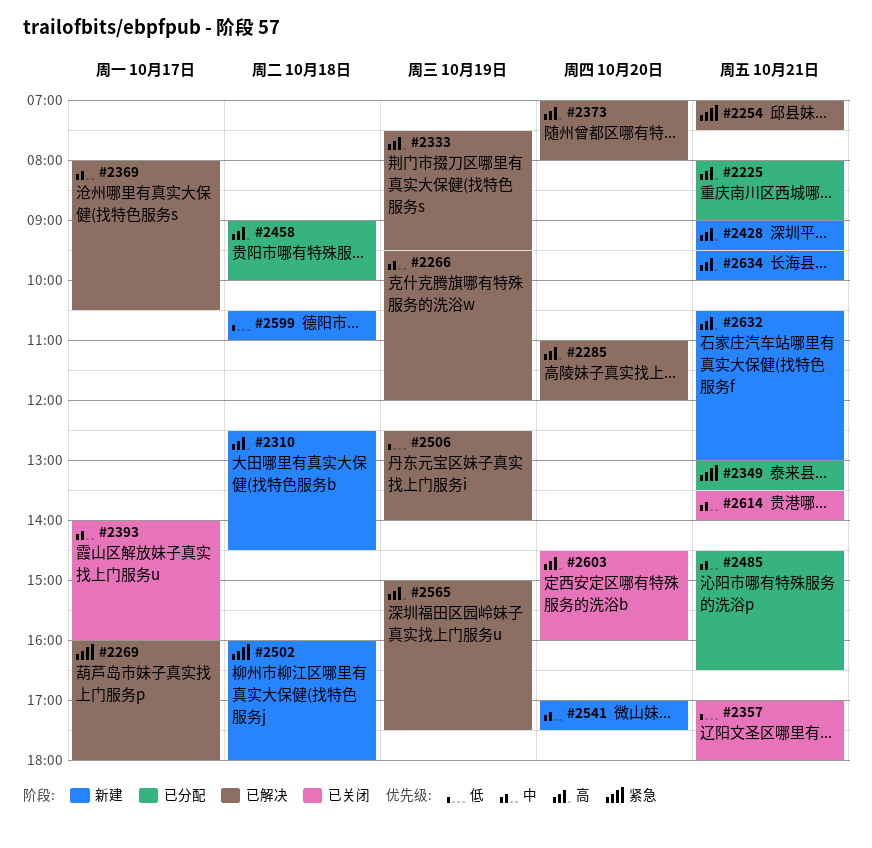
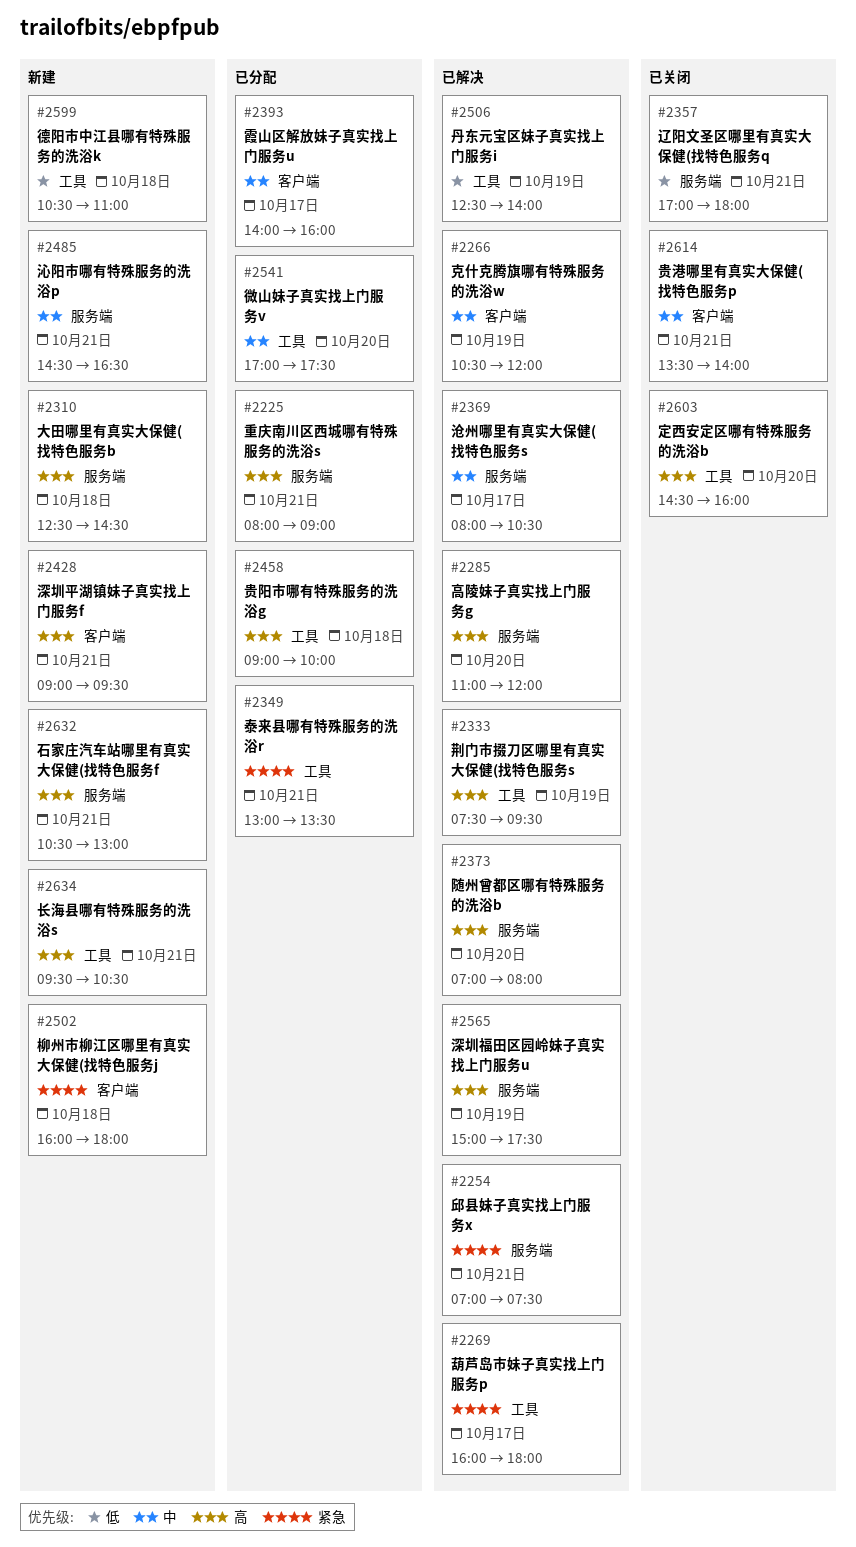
#2266, begins: 09:30 -> 10:30
#2393, status: 已关闭 -> 已分配
#2485, status: 已分配 -> 新建
#2541, status: 新建 -> 已分配
#2634, ends: 10:00 -> 10:30

